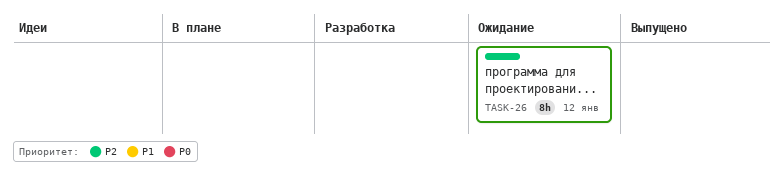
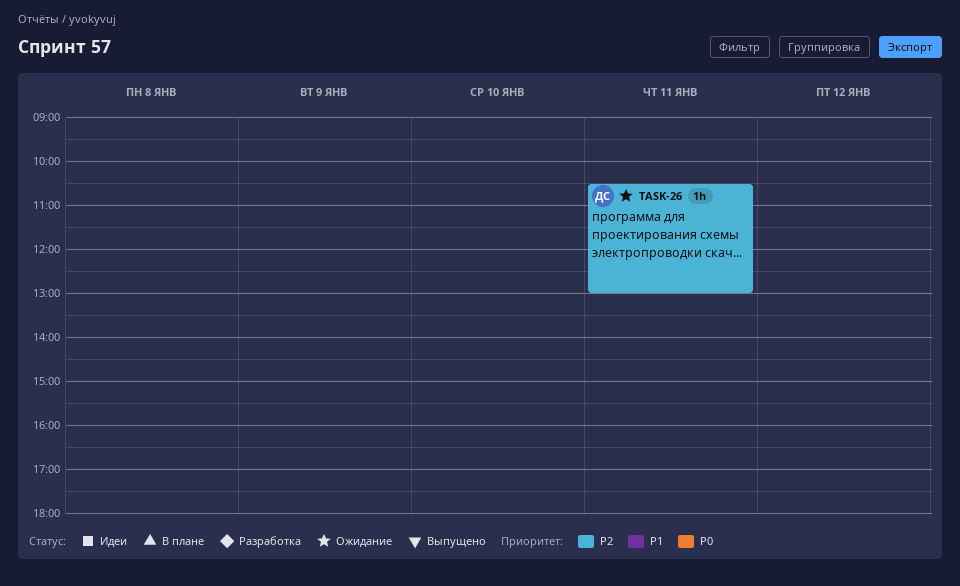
TASK-26, estimate: 8h -> 1h
TASK-26, day: Jan 12 -> Jan 11

